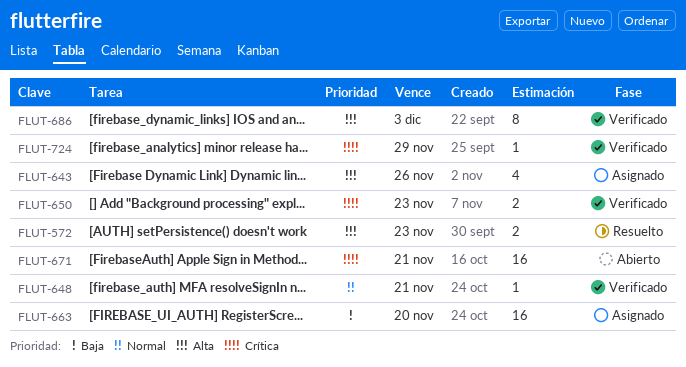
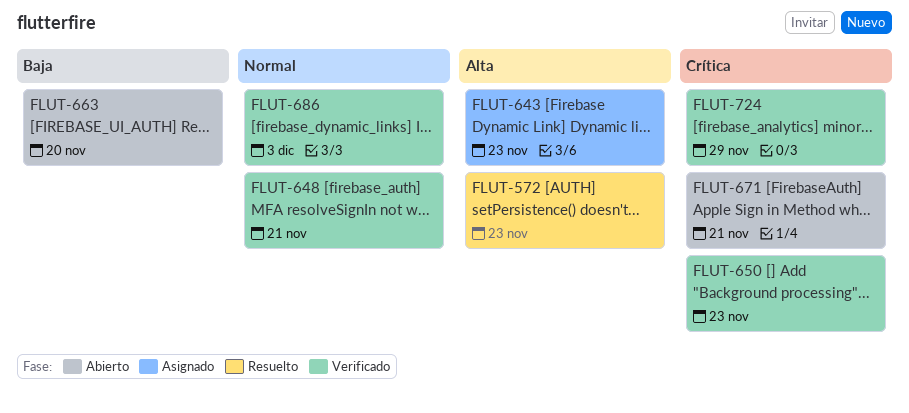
FLUT-643, due: Nov 26 -> Nov 23
FLUT-663, status: Asignado -> Abierto
FLUT-686, priority: Alta -> Normal

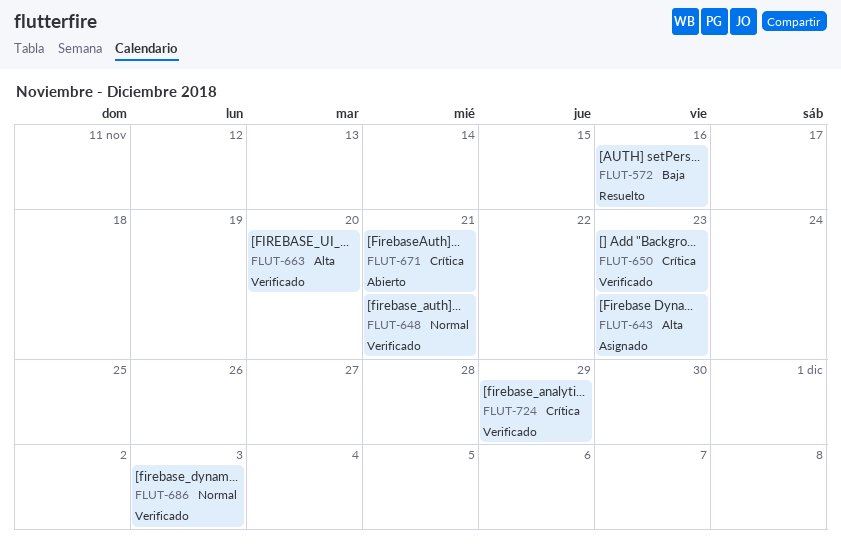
FLUT-572, priority: Alta -> Baja
FLUT-572, due: Nov 23 -> Nov 16
FLUT-663, status: Abierto -> Verificado
FLUT-663, priority: Baja -> Alta

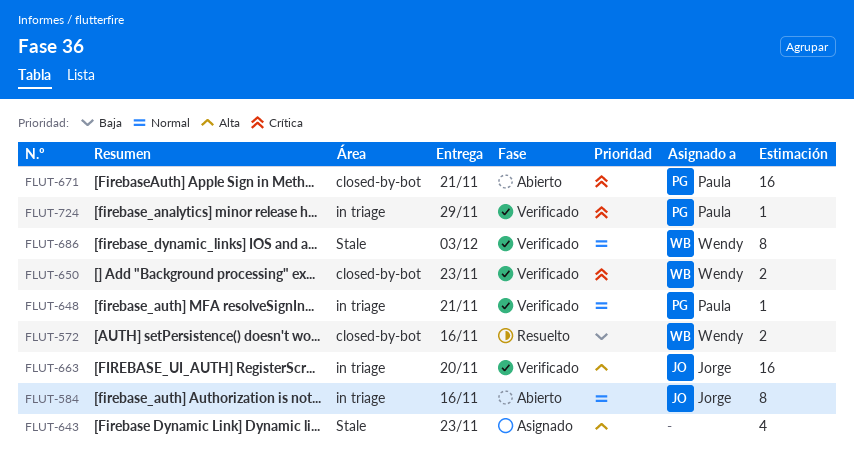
FLUT-584: none -> present

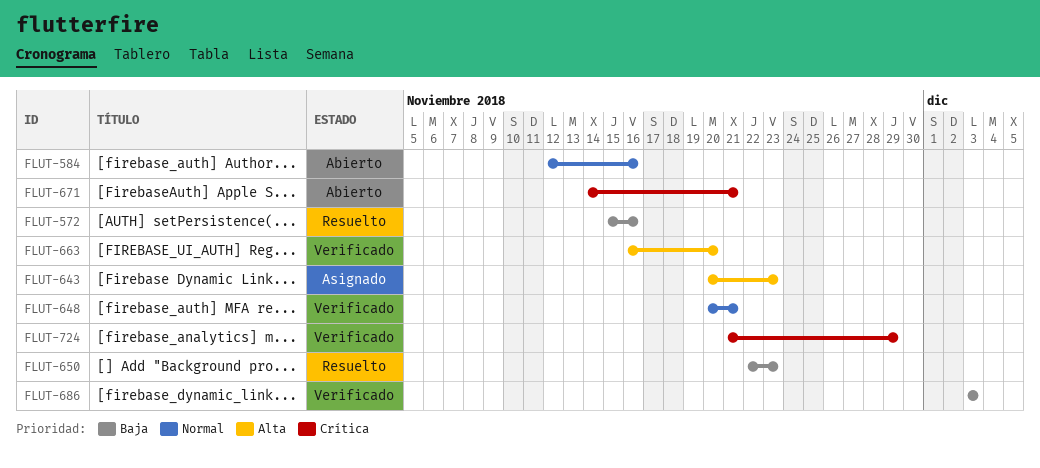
FLUT-650, status: Verificado -> Resuelto
FLUT-650, priority: Crítica -> Baja
FLUT-686, priority: Normal -> Baja

